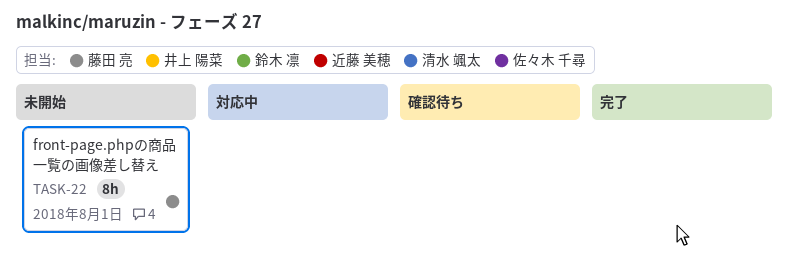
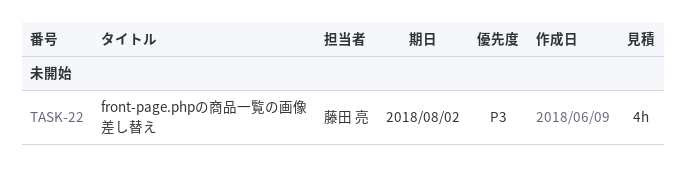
TASK-22, estimate: 8h -> 4h
TASK-22, due: Aug 1 -> Aug 2

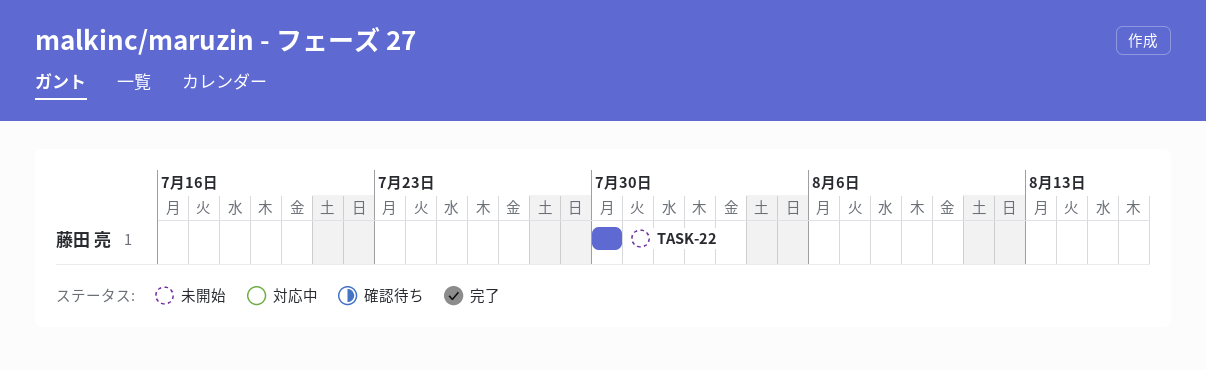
TASK-22, due: Aug 2 -> Jul 30

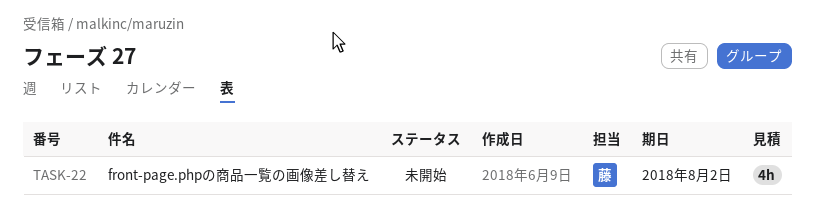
TASK-22, due: Jul 30 -> Aug 2

